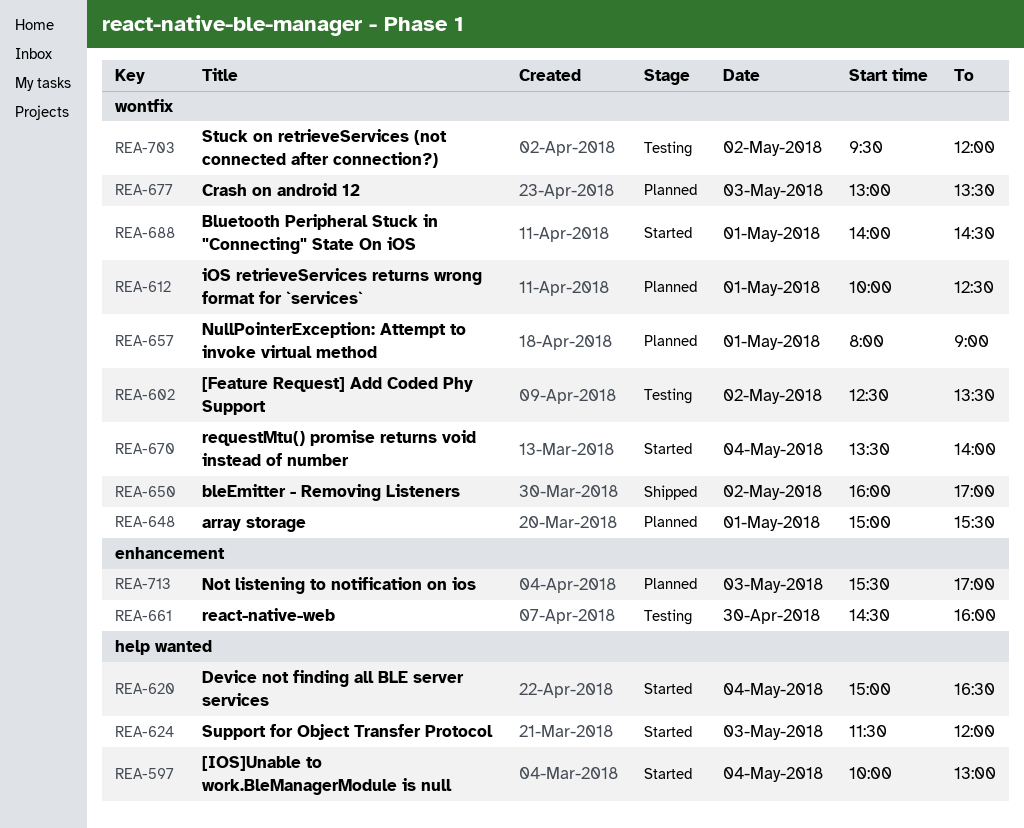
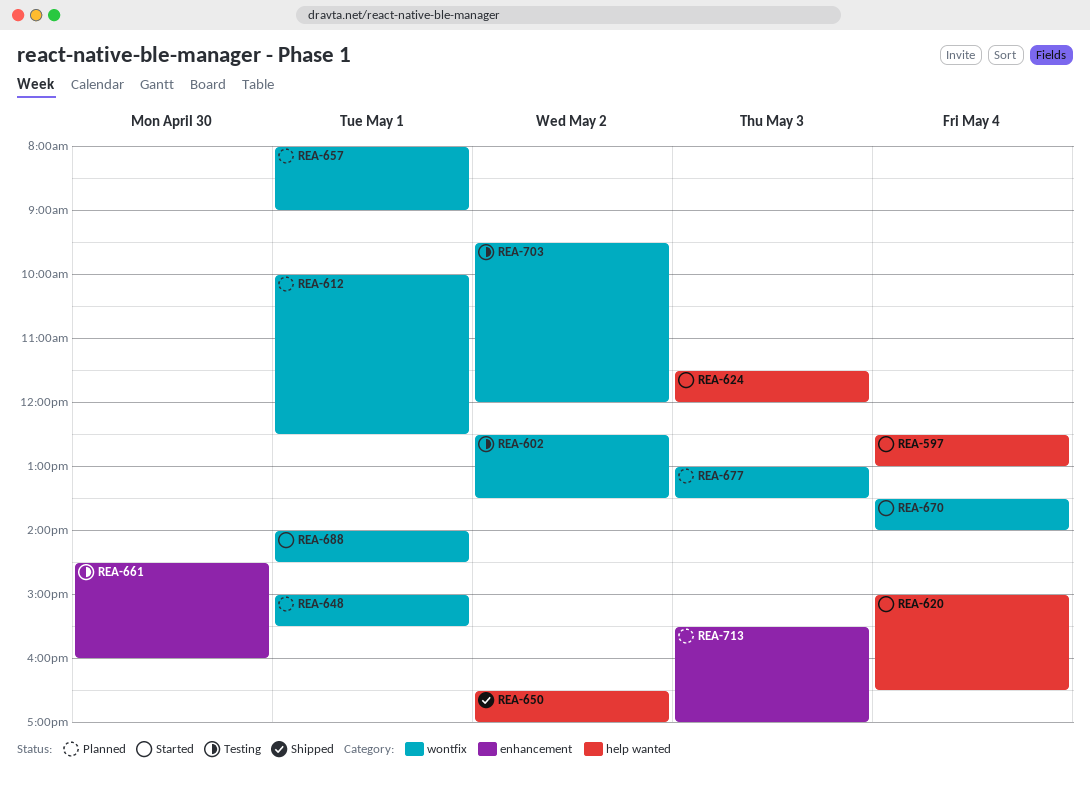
REA-597, begins: 10:00 -> 12:30
REA-650, label: wontfix -> help wanted
REA-650, begins: 16:00 -> 16:30

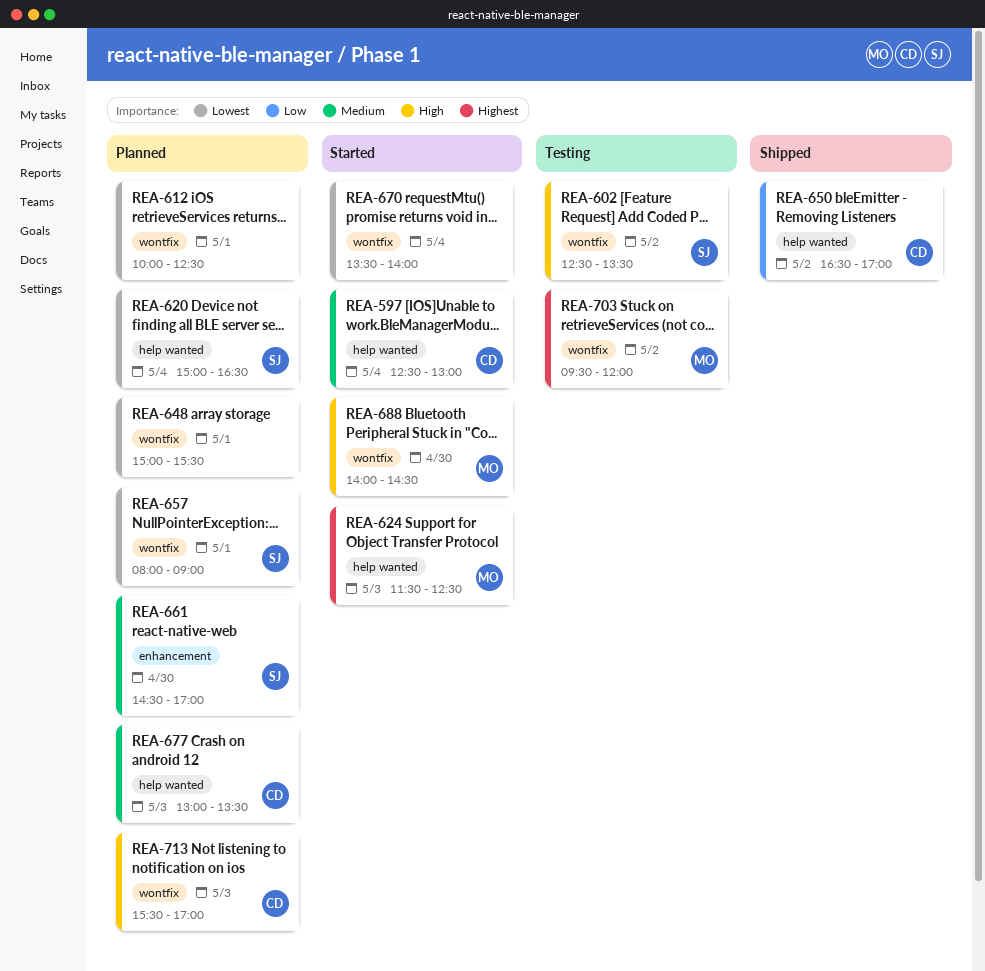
REA-620, status: Started -> Planned
REA-624, ends: 12:00 -> 12:30
REA-661, status: Testing -> Planned
REA-661, ends: 16:00 -> 17:00
REA-677, label: wontfix -> help wanted
REA-688, day: May 1 -> Apr 30
REA-713, label: enhancement -> wontfix

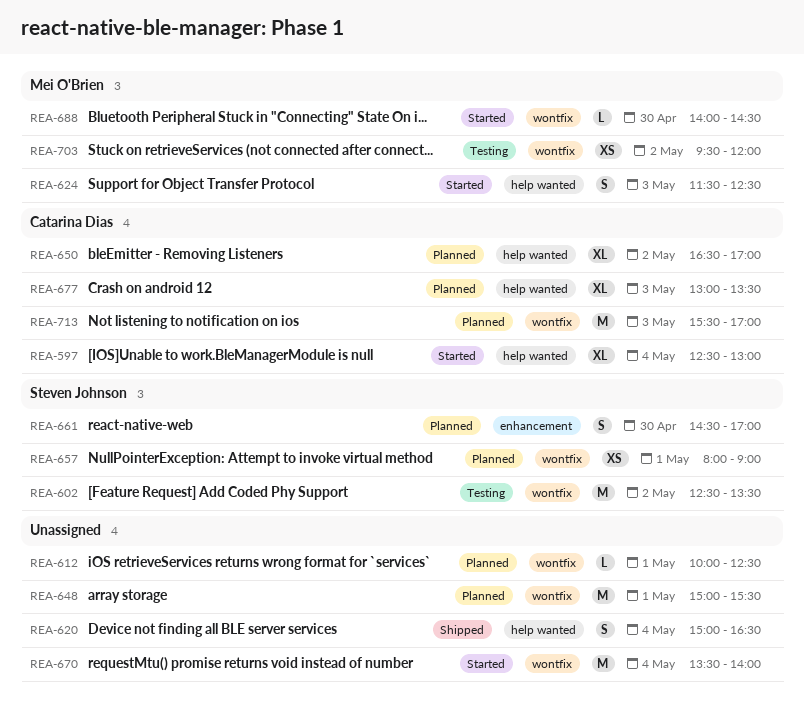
REA-620, status: Planned -> Shipped
REA-620, owner: Steven Johnson -> none
REA-650, status: Shipped -> Planned

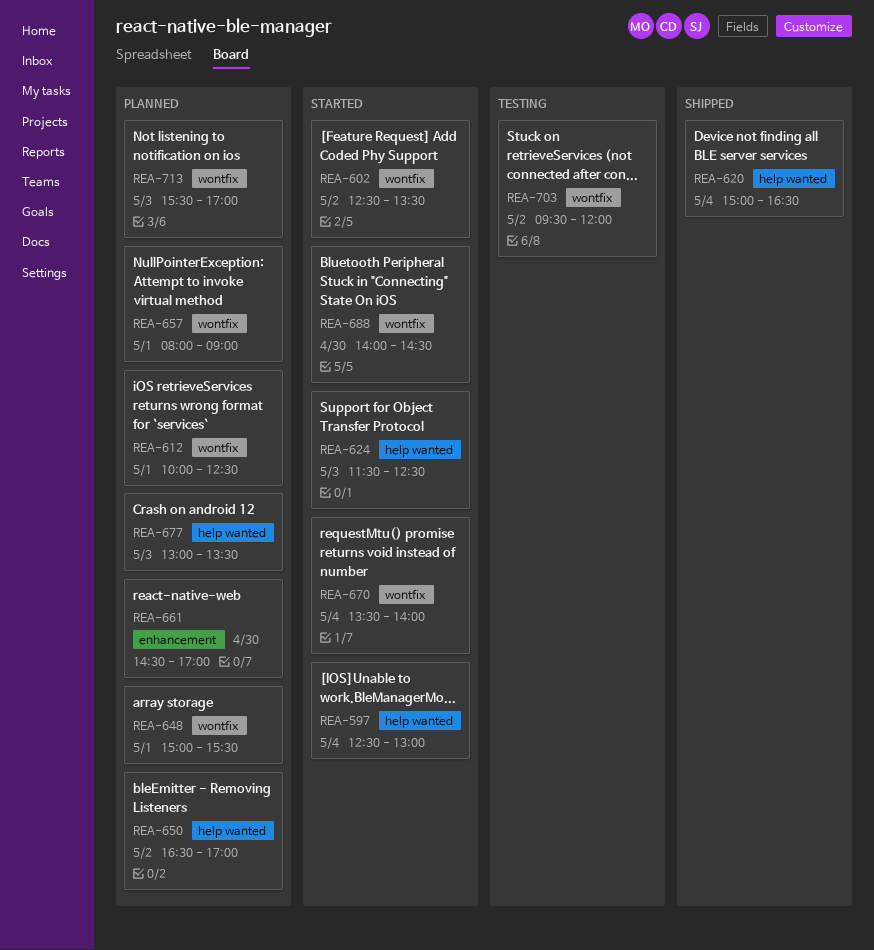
REA-602, status: Testing -> Started

